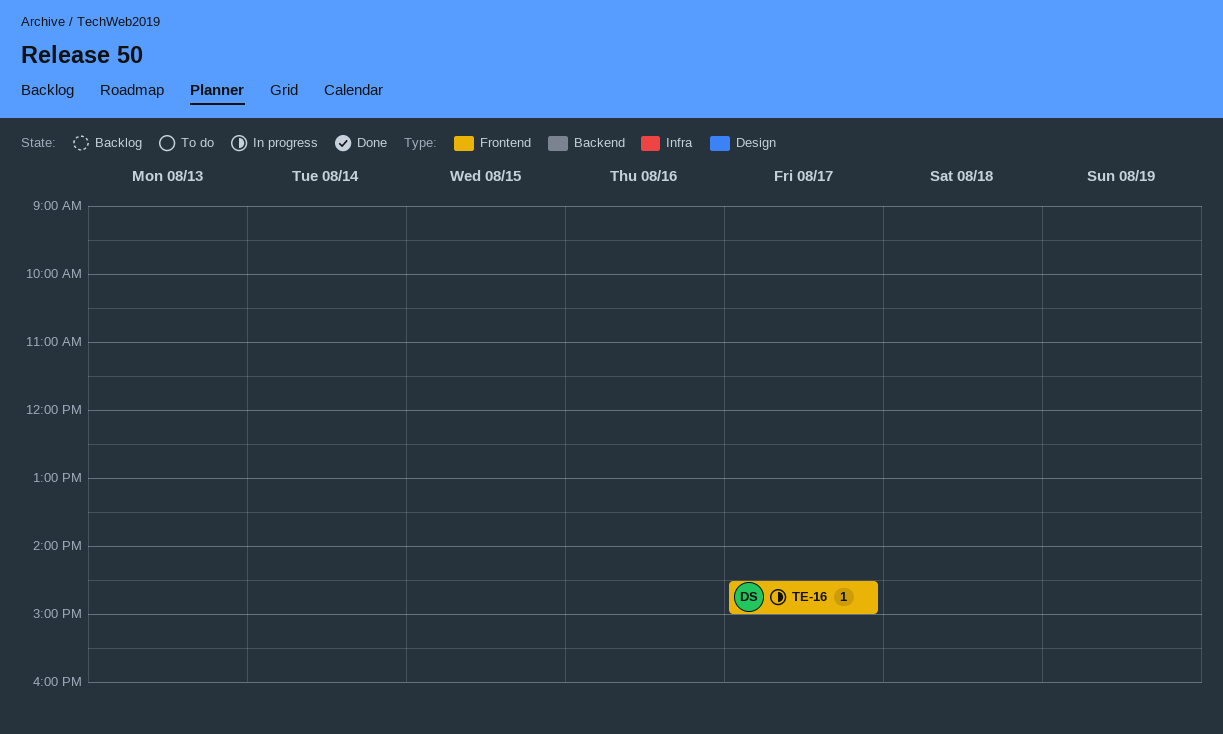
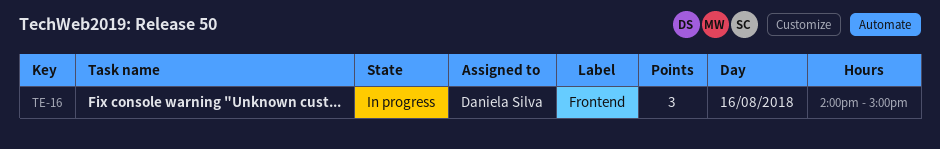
TE-16, estimate: 1 -> 3
TE-16, day: Aug 17 -> Aug 16
TE-16, begins: 14:30 -> 14:00

